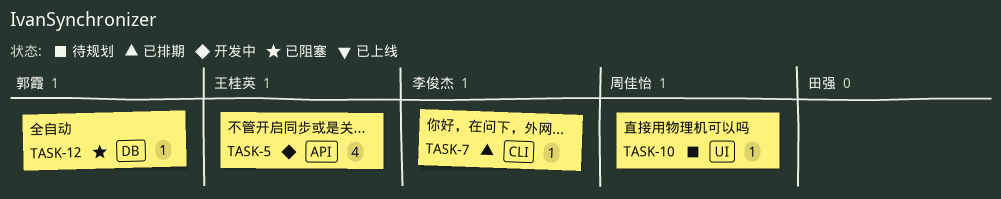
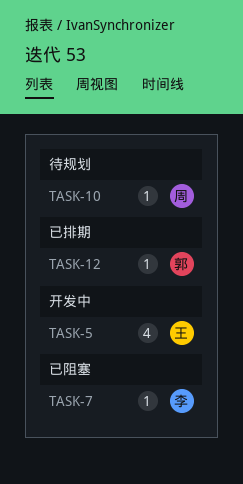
TASK-7, status: 已排期 -> 已阻塞
TASK-12, status: 已阻塞 -> 已排期

